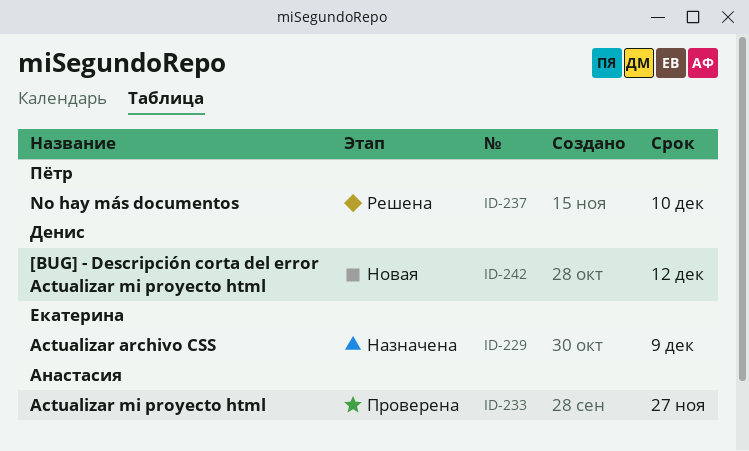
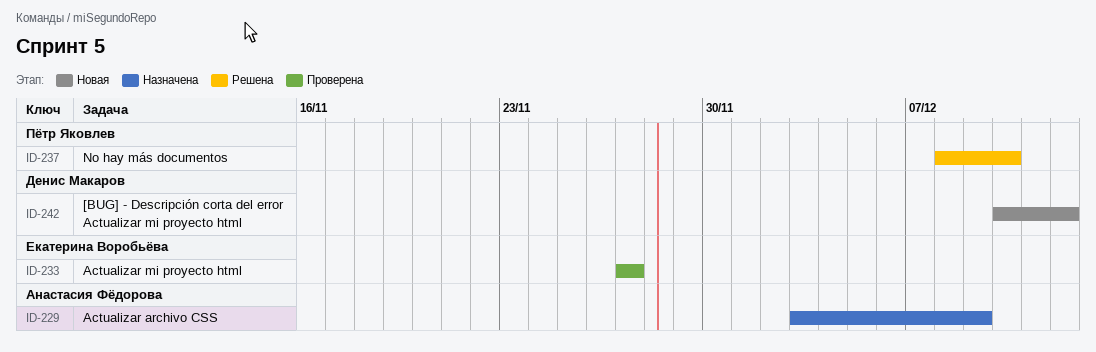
ID-229, owner: Екатерина Воробьёва -> Анастасия Фёдорова
ID-233, owner: Анастасия Фёдорова -> Екатерина Воробьёва

